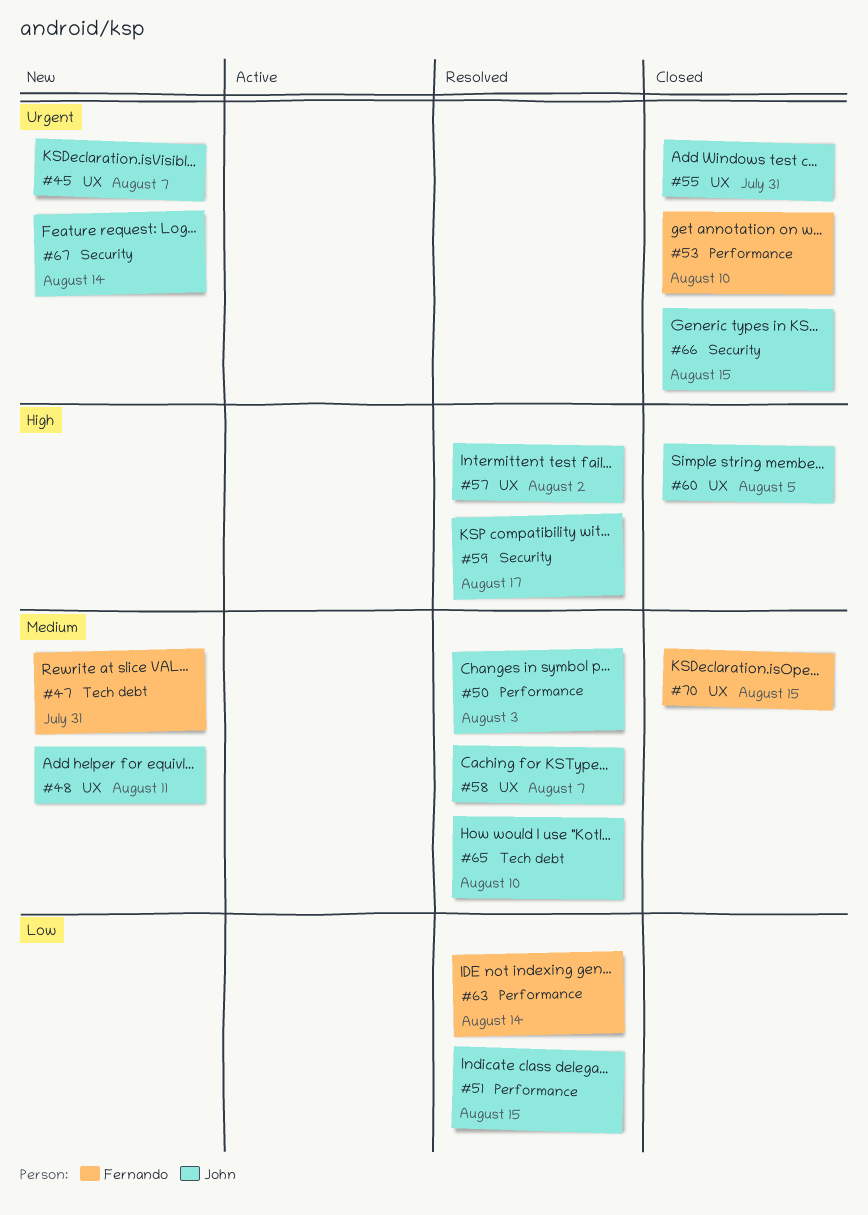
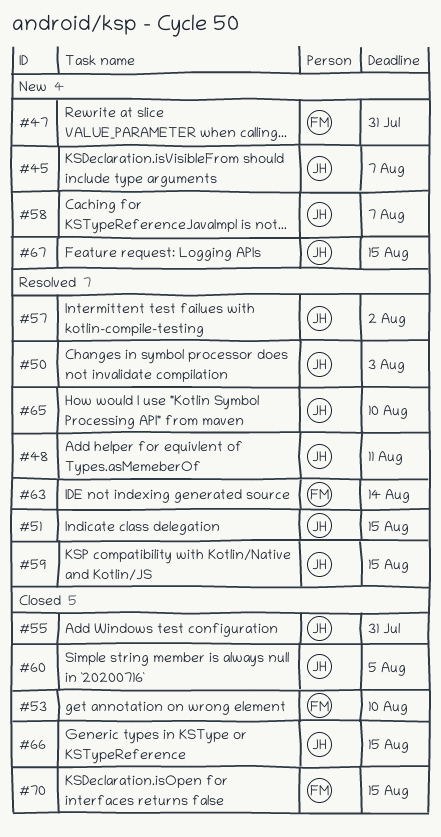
#48, status: New -> Resolved
#58, status: Resolved -> New
#59, due: Aug 17 -> Aug 15
#67, due: Aug 14 -> Aug 15

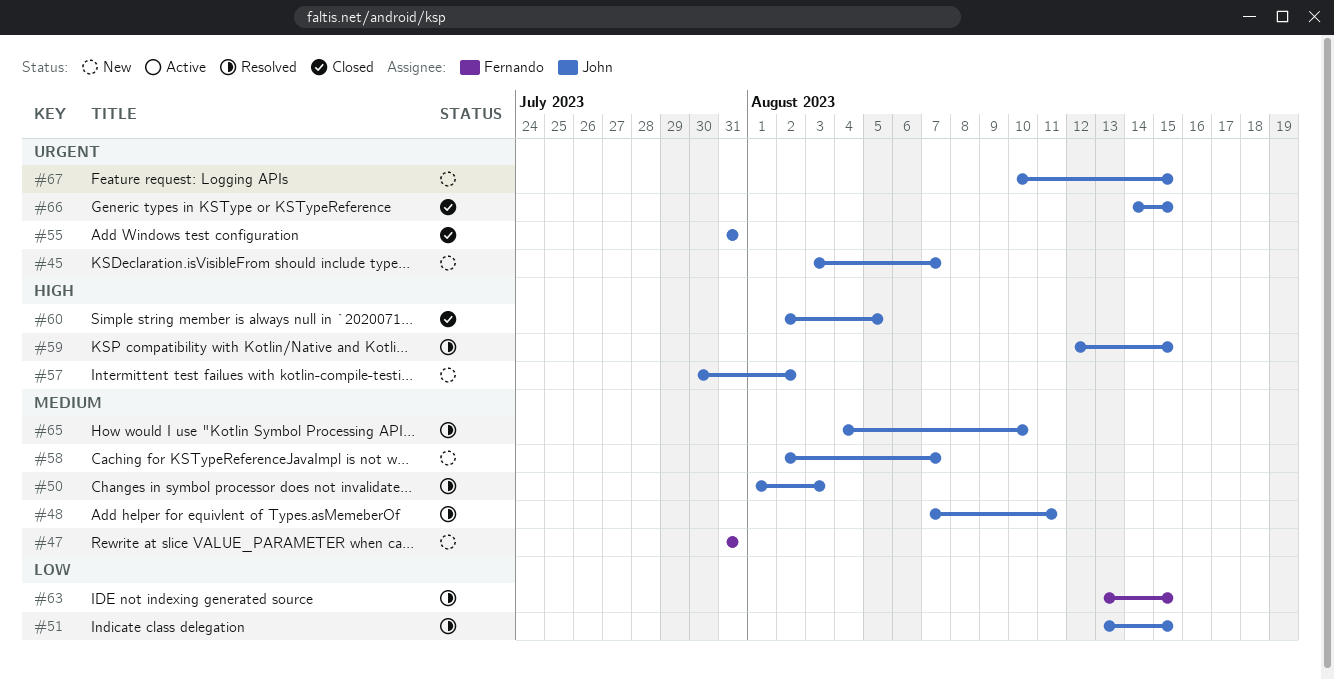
#53: present -> none
#57, status: Resolved -> New
#63, due: Aug 14 -> Aug 15
#70: present -> none

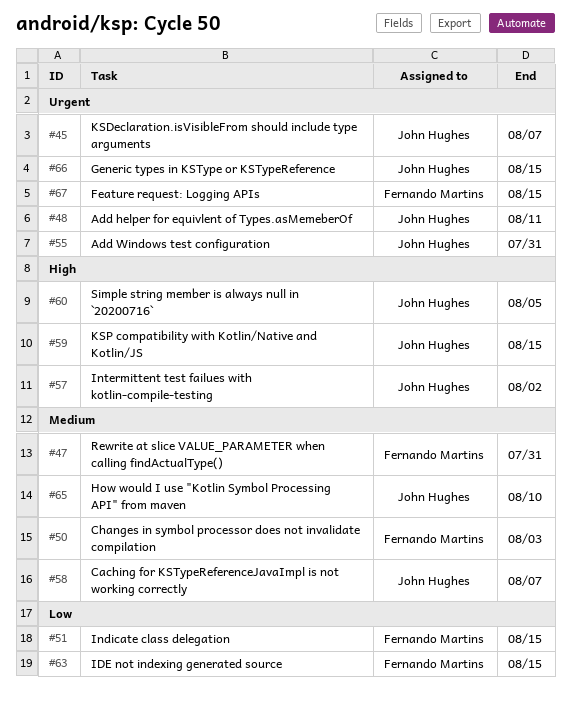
#48, priority: Medium -> Urgent
#50, owner: John Hughes -> Fernando Martins
#51, owner: John Hughes -> Fernando Martins
#67, owner: John Hughes -> Fernando Martins

